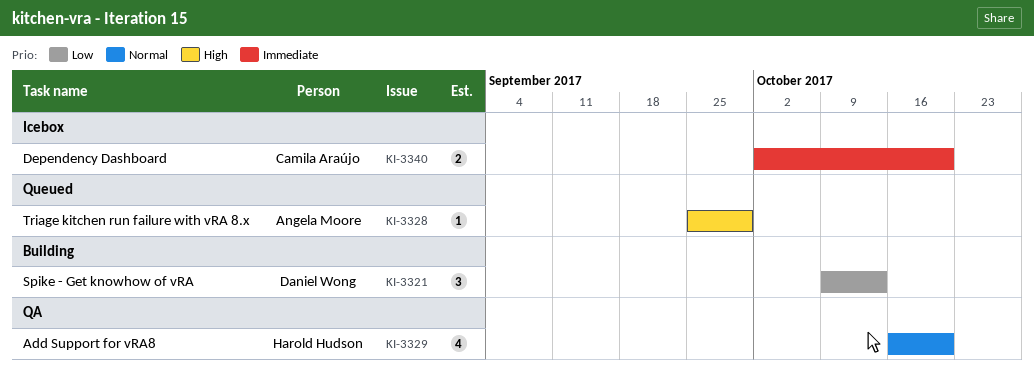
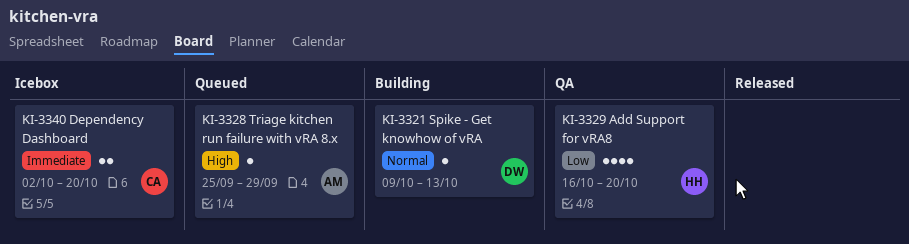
KI-3321, priority: Low -> Normal
KI-3321, estimate: 3 -> 1
KI-3329, priority: Normal -> Low

